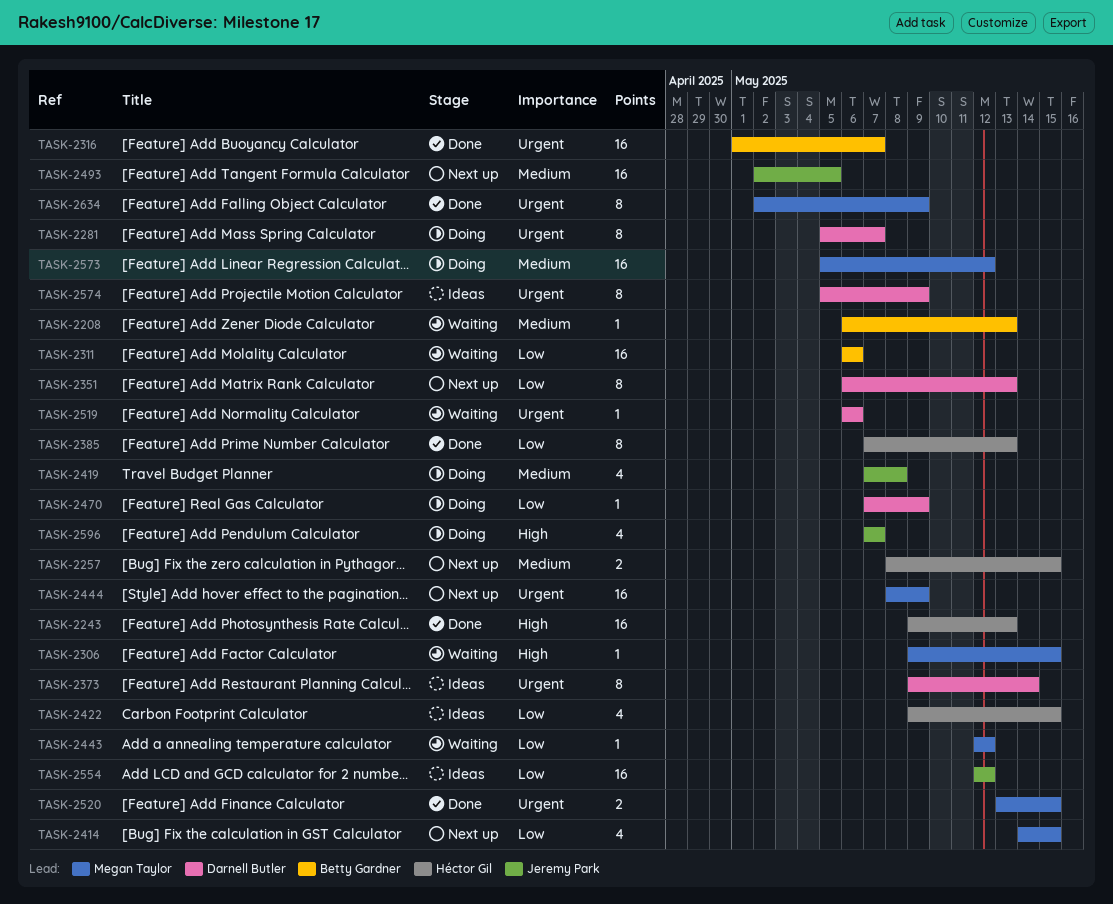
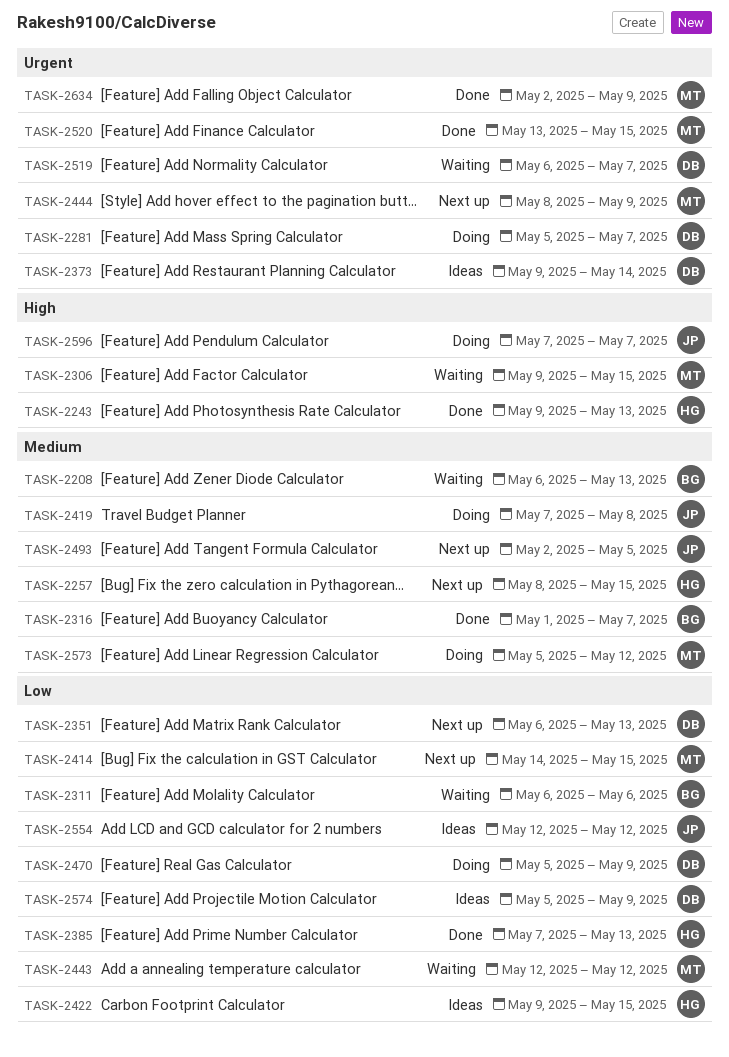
TASK-2316, priority: Urgent -> Medium
TASK-2470, start: May 7 -> May 5
TASK-2519, due: May 6 -> May 7
TASK-2574, priority: Urgent -> Low

